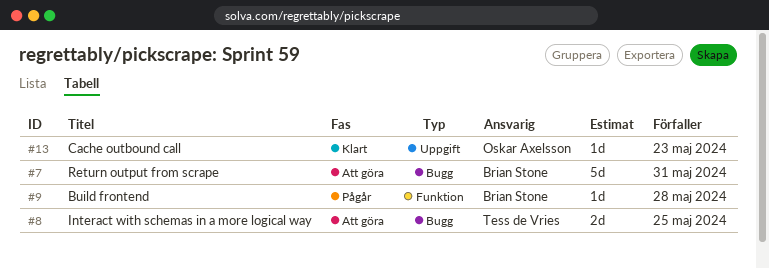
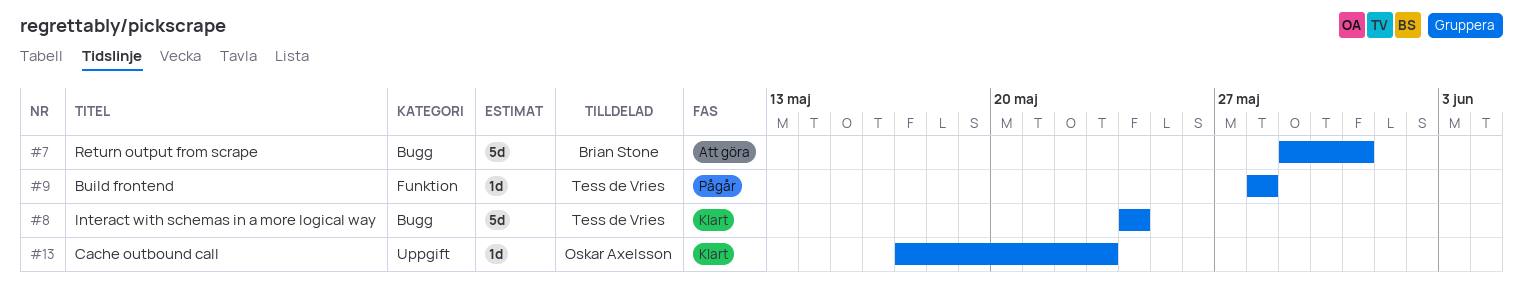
#8, status: Att göra -> Klart
#8, estimate: 2d -> 5d
#8, due: May 25 -> May 24
#9, owner: Brian Stone -> Tess de Vries

